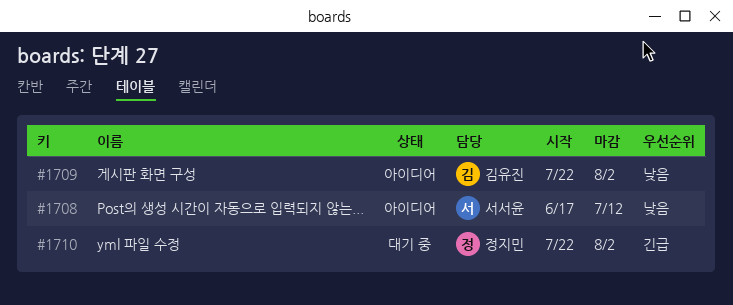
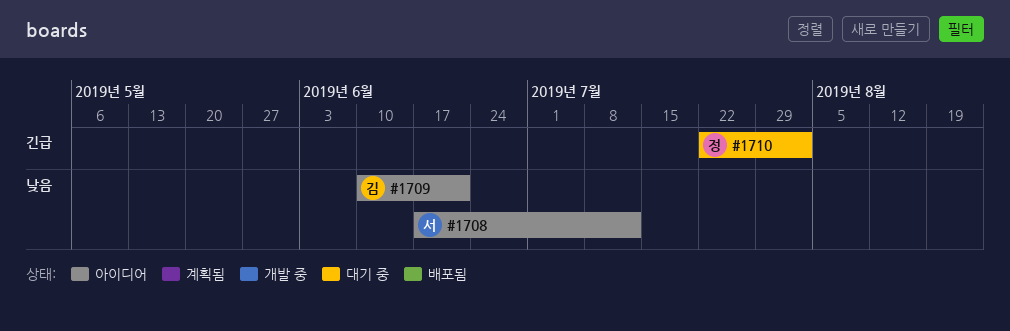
#1709, start: Jul 22 -> Jun 10
#1709, due: Aug 2 -> Jun 21

